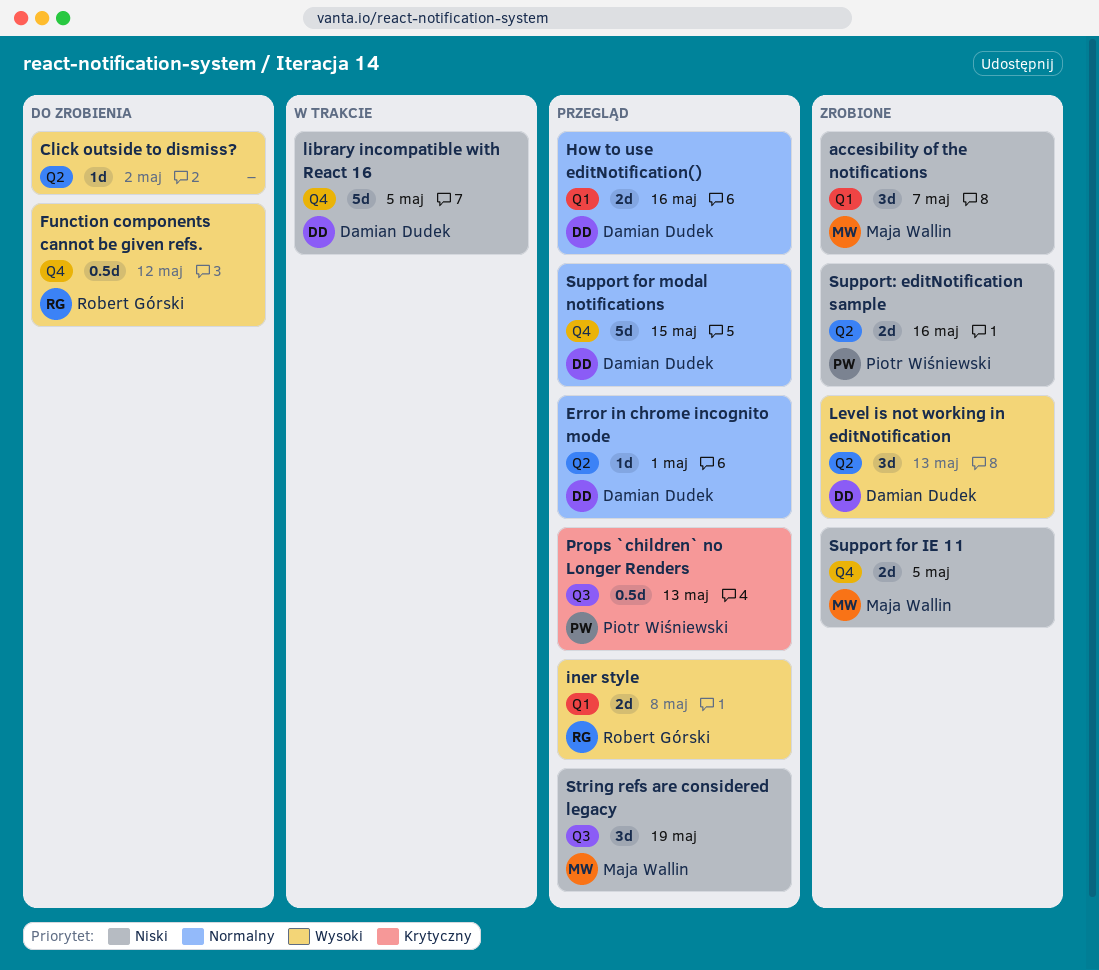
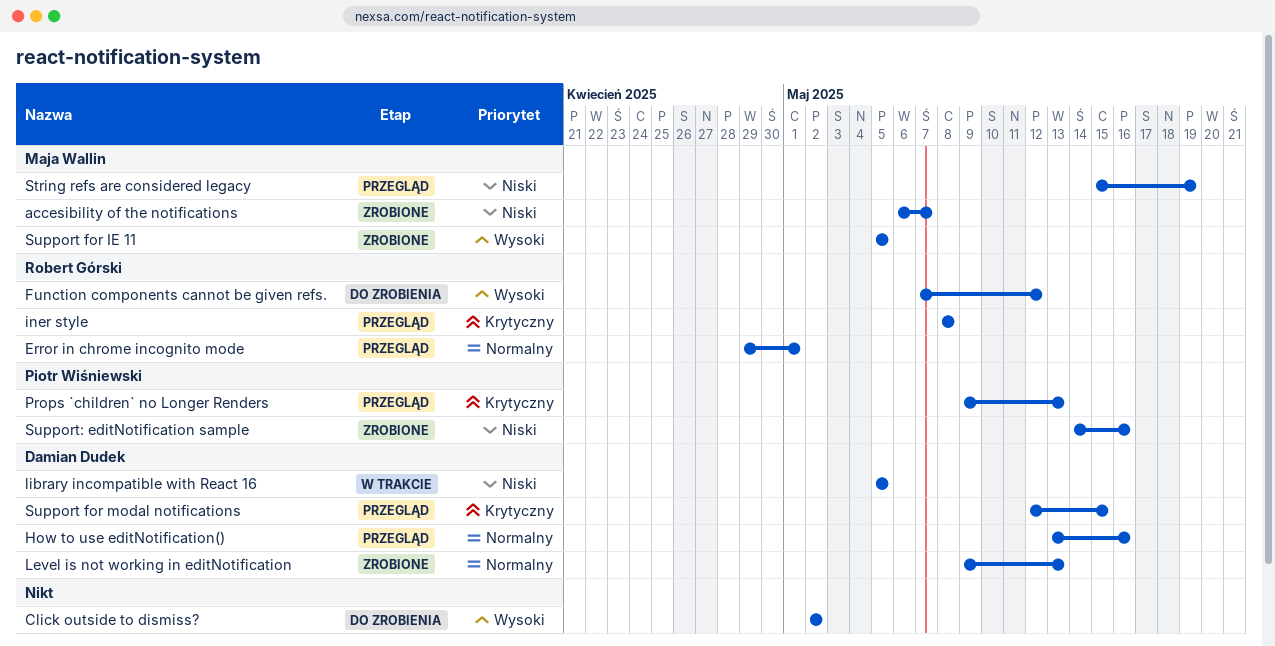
Error in chrome incognito mode, owner: Damian Dudek -> Robert Górski
iner style, priority: Wysoki -> Krytyczny
Level is not working in editNotification, priority: Wysoki -> Normalny
Support for IE 11, priority: Niski -> Wysoki
Support for modal notifications, priority: Normalny -> Krytyczny

